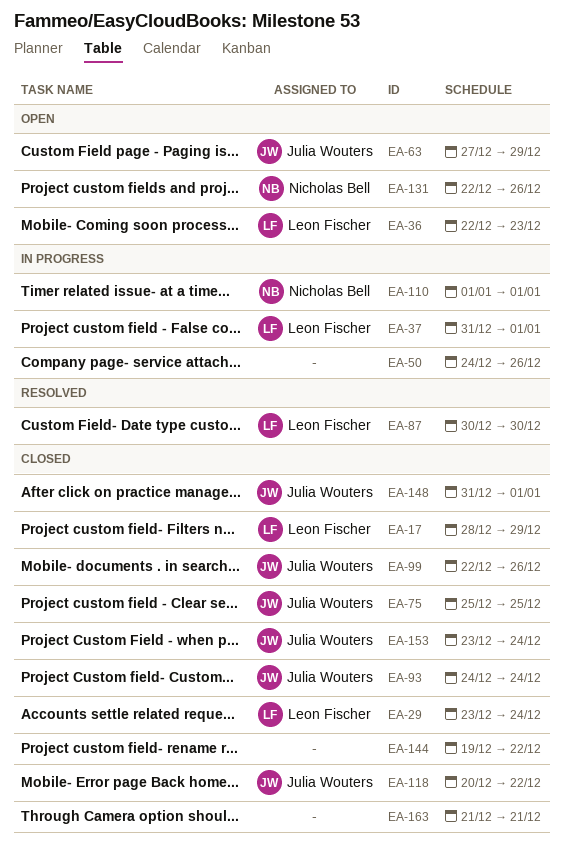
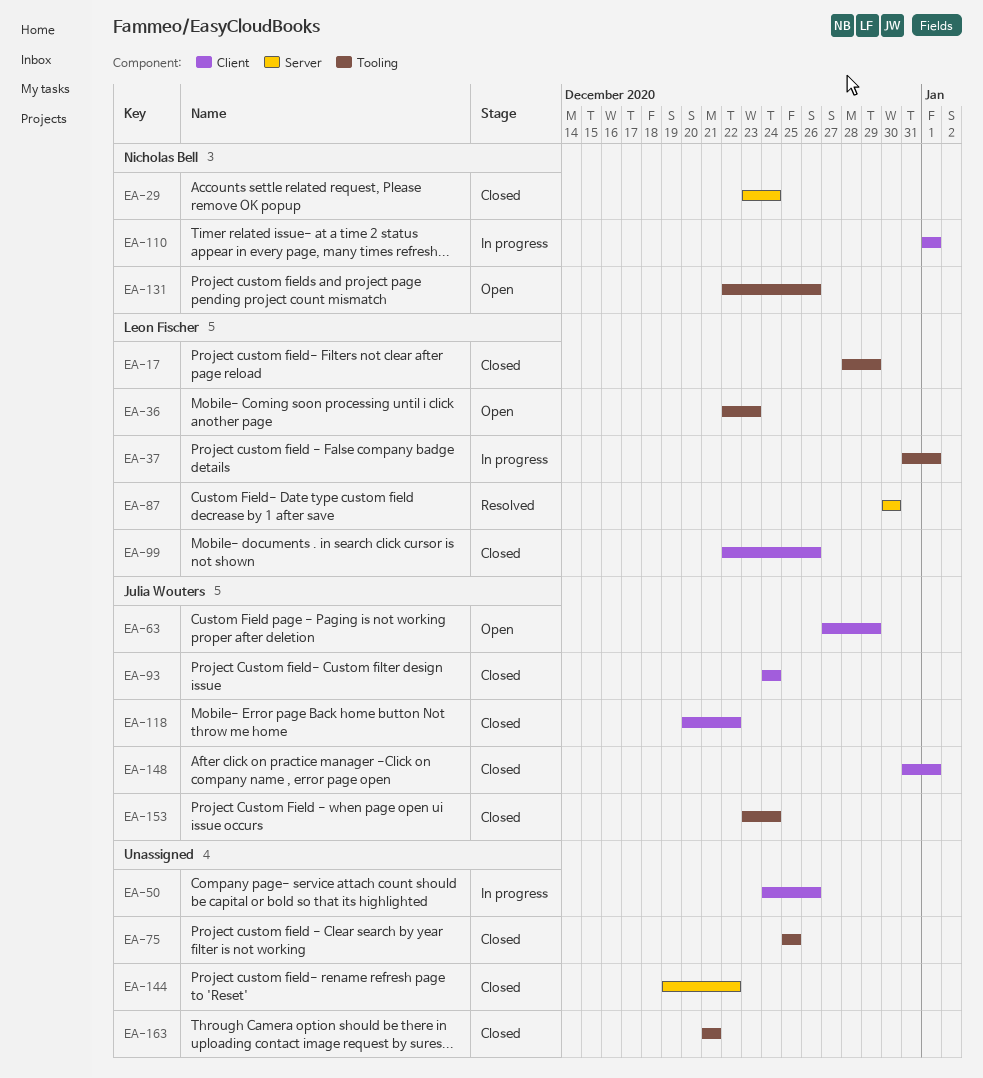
EA-29, owner: Leon Fischer -> Nicholas Bell
EA-75, owner: Julia Wouters -> none
EA-99, owner: Julia Wouters -> Leon Fischer

